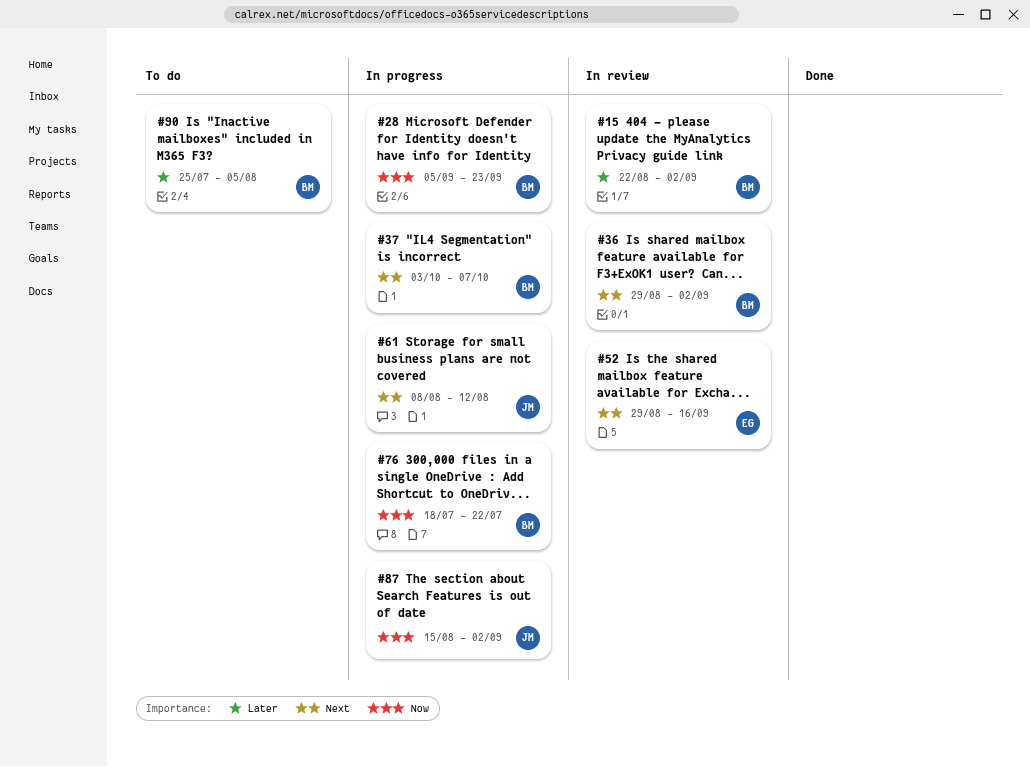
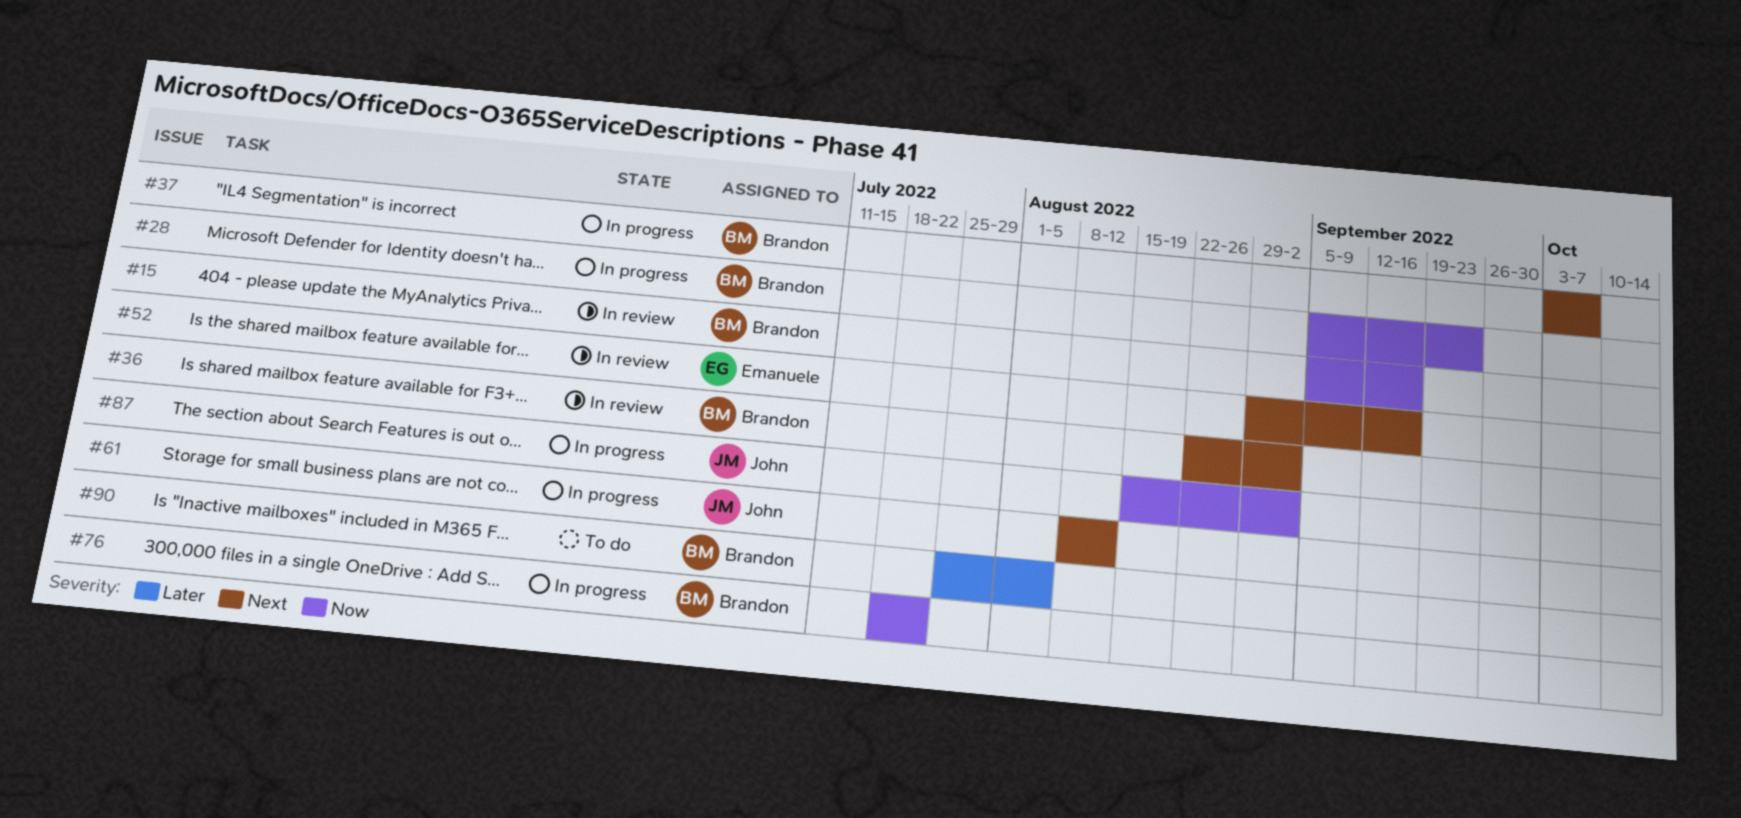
#15, priority: Later -> Now
#15, start: Aug 22 -> Sep 5
#15, due: Sep 2 -> Sep 16
#36, start: Aug 29 -> Aug 22

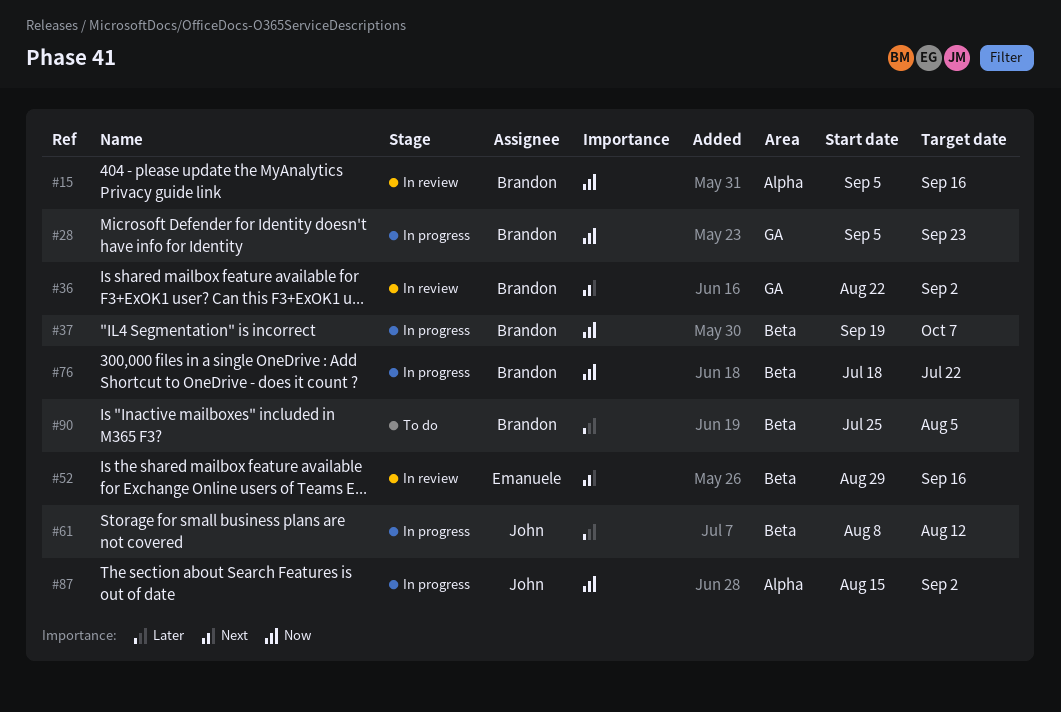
#37, priority: Next -> Now
#37, start: Oct 3 -> Sep 19
#61, priority: Next -> Later

